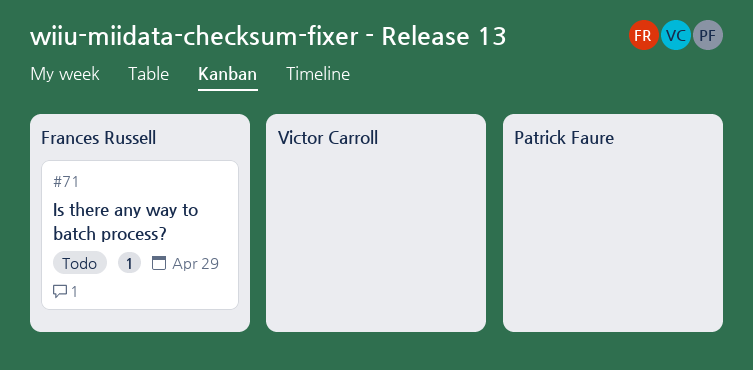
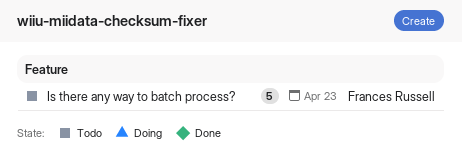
Is there any way to batch process?, estimate: 1 -> 5
Is there any way to batch process?, due: Apr 29 -> Apr 23

